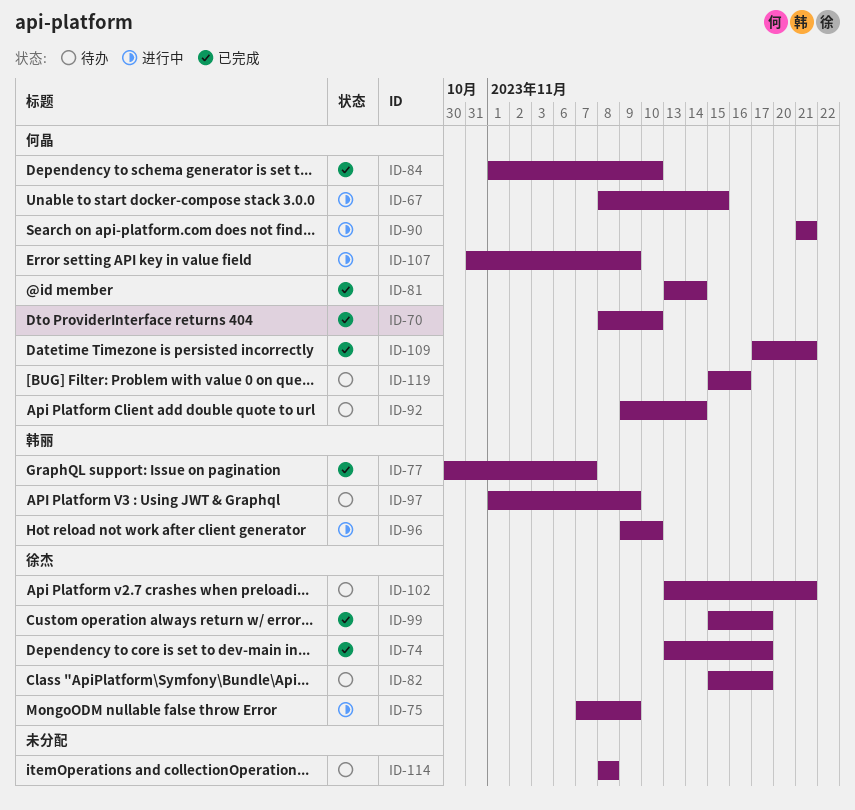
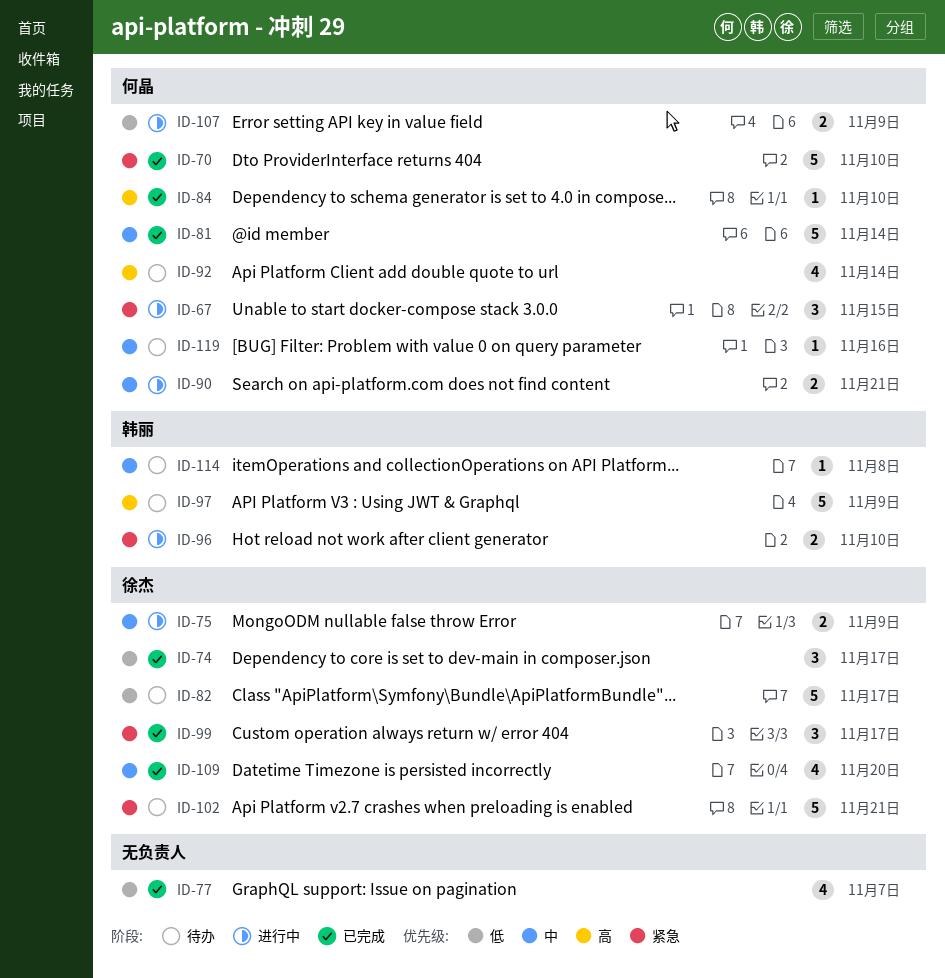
ID-77, owner: 韩丽 -> none
ID-109, owner: 何晶 -> 徐杰
ID-109, due: Nov 21 -> Nov 20
ID-114, owner: none -> 韩丽

